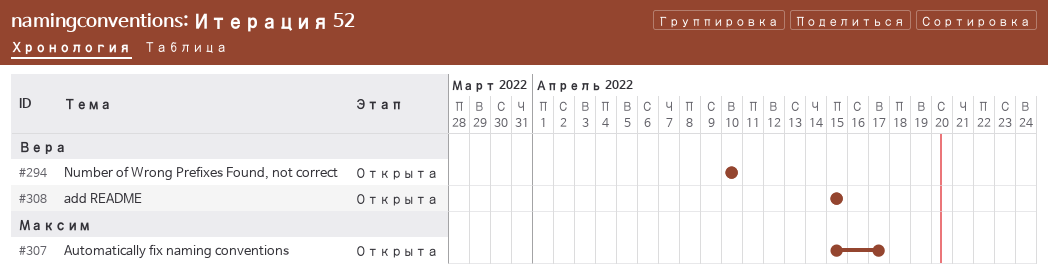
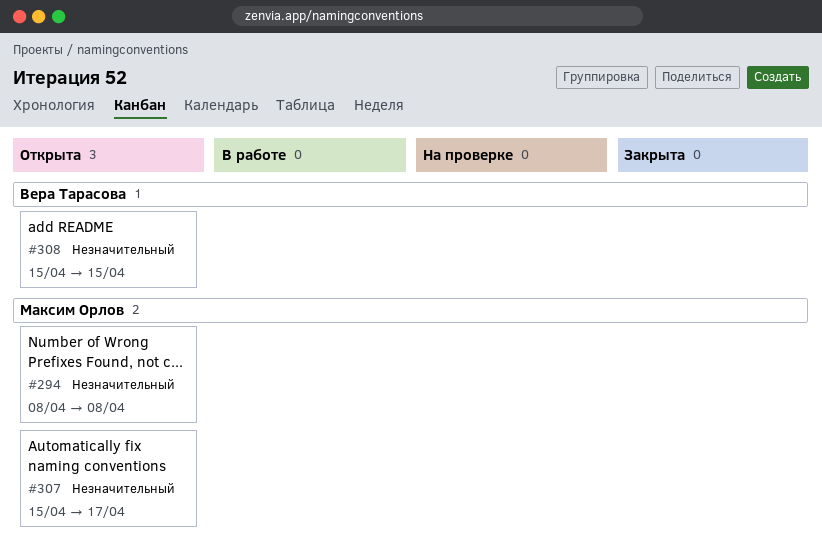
#294, owner: Вера Тарасова -> Максим Орлов
#294, start: Apr 10 -> Apr 8
#294, due: Apr 10 -> Apr 8

